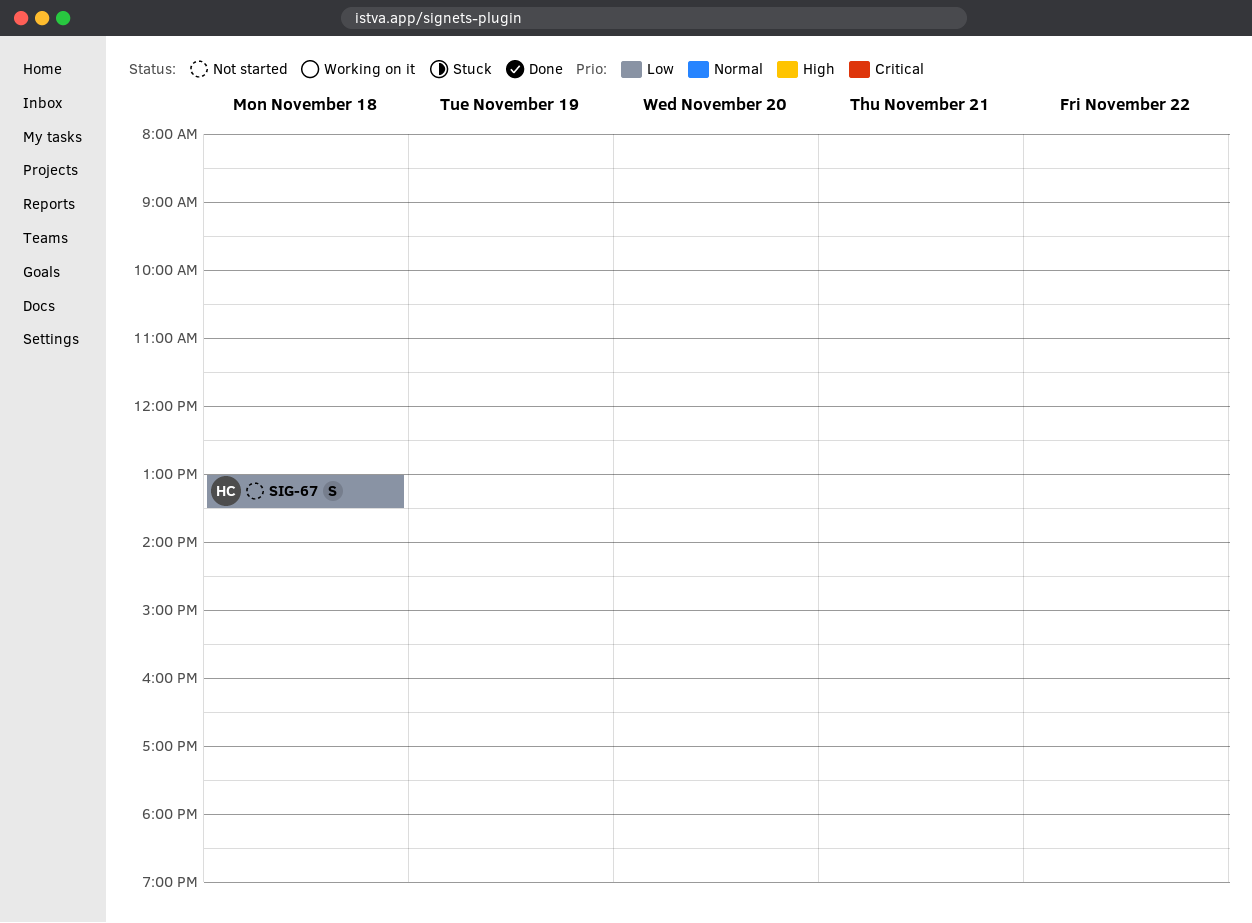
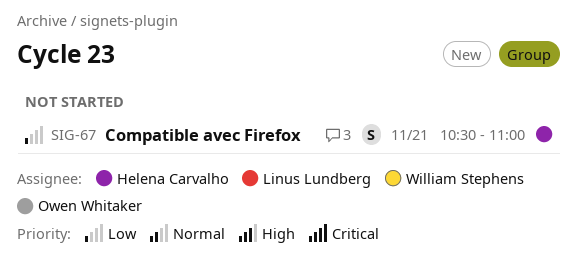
SIG-67, day: Nov 18 -> Nov 21
SIG-67, begins: 13:00 -> 10:30
SIG-67, ends: 13:30 -> 11:00

